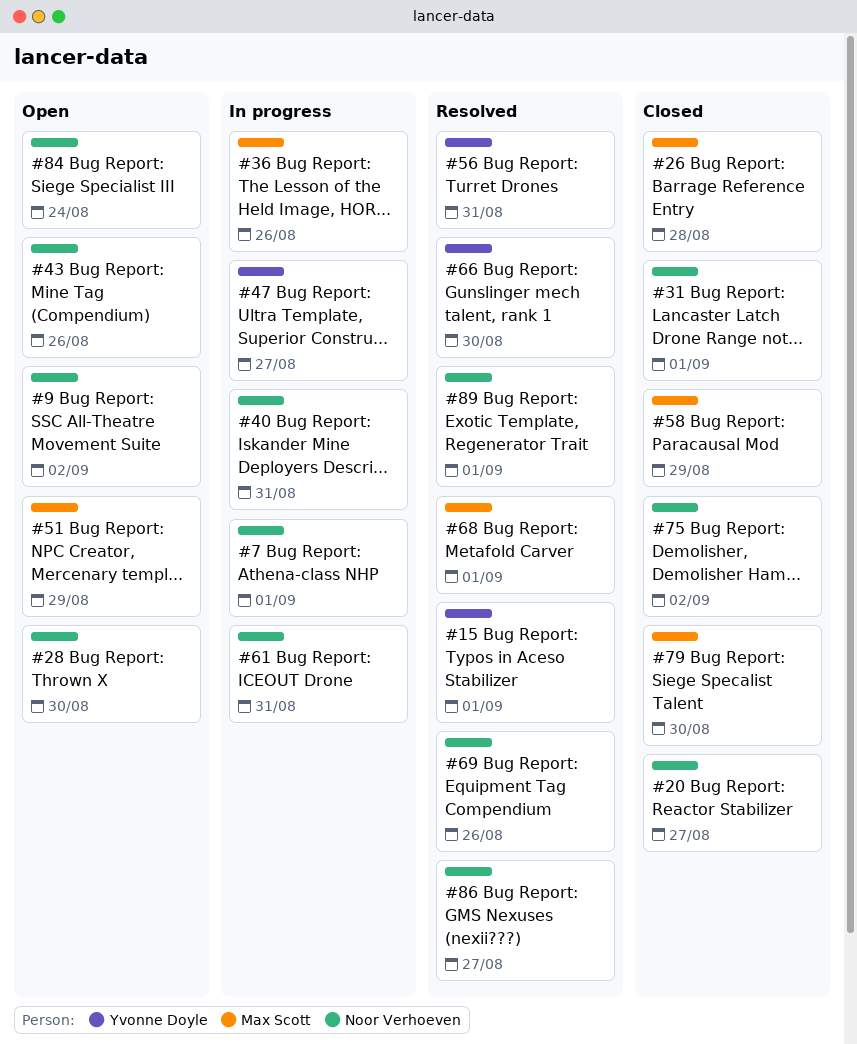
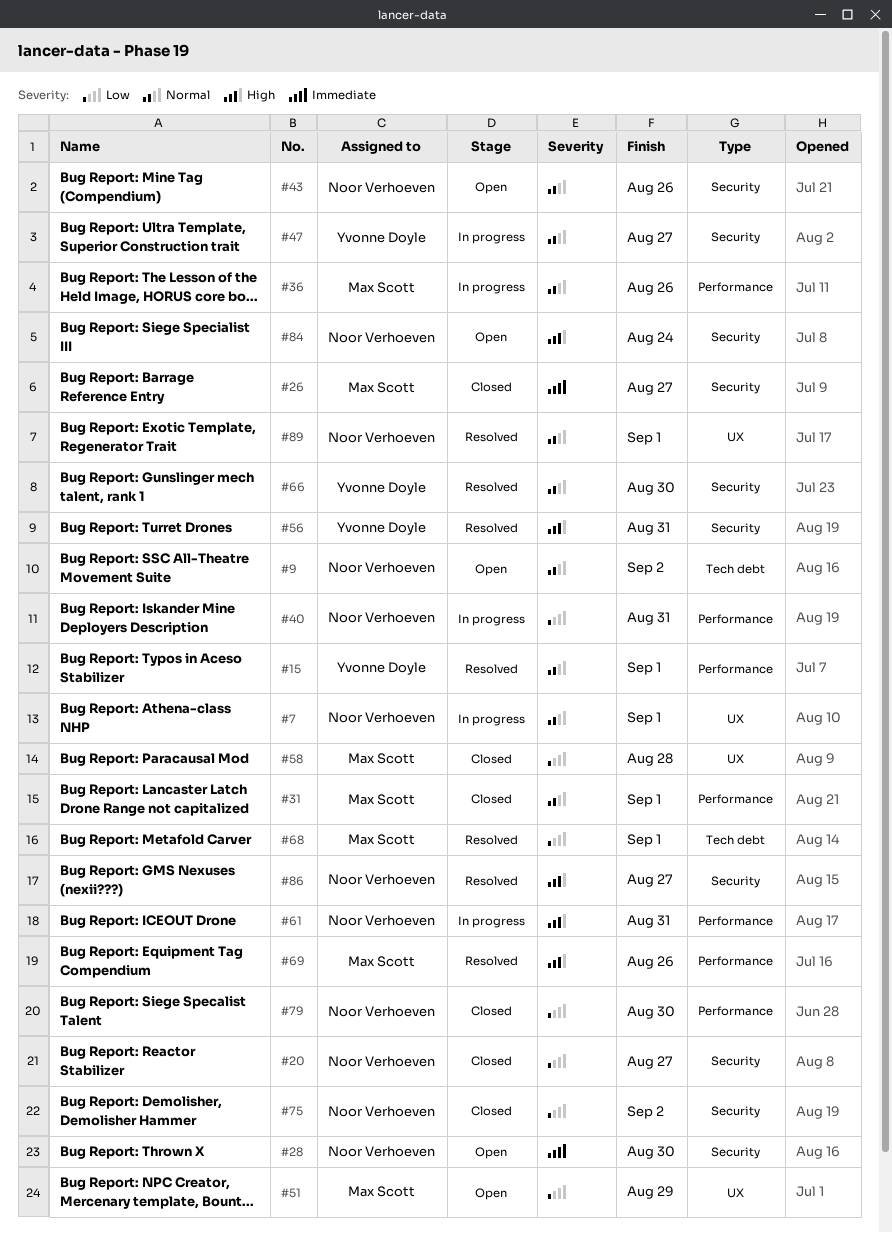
#26, due: Aug 28 -> Aug 27
#31, owner: Noor Verhoeven -> Max Scott
#58, due: Aug 29 -> Aug 28
#69, owner: Noor Verhoeven -> Max Scott
#79, owner: Max Scott -> Noor Verhoeven

